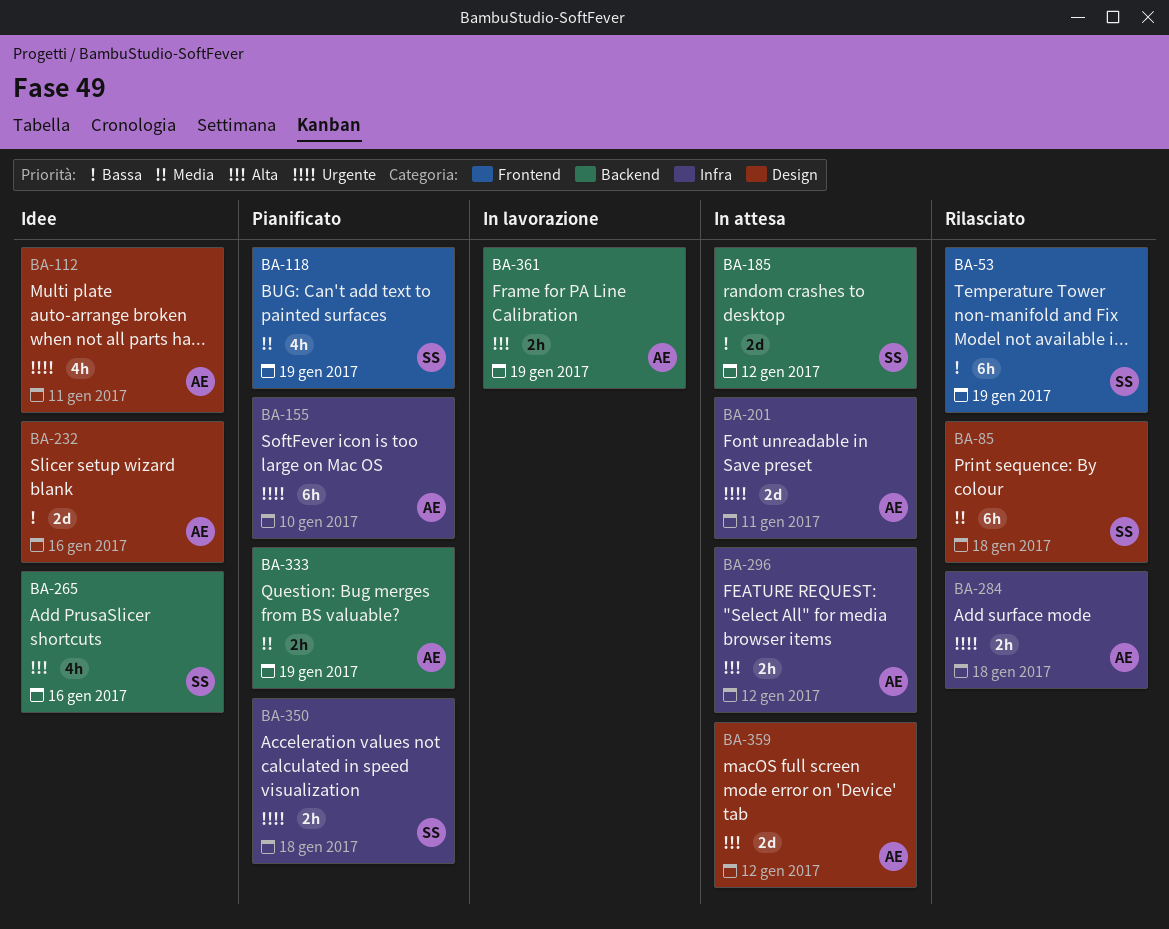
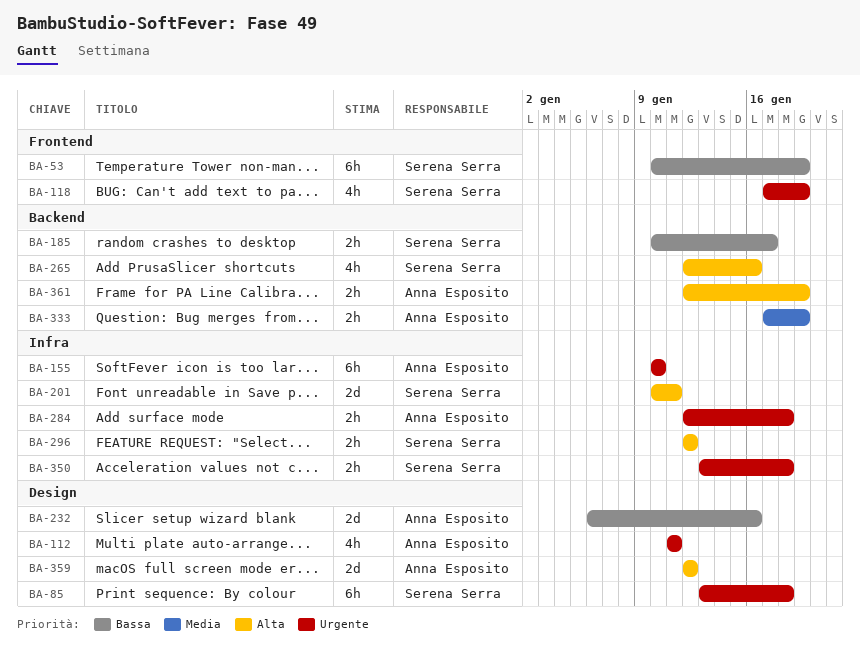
BA-85, priority: Media -> Urgente
BA-118, priority: Media -> Urgente
BA-185, estimate: 2d -> 2h
BA-185, due: Jan 12 -> Jan 17
BA-201, owner: Anna Esposito -> Serena Serra
BA-201, priority: Urgente -> Alta
BA-296, owner: Anna Esposito -> Serena Serra

